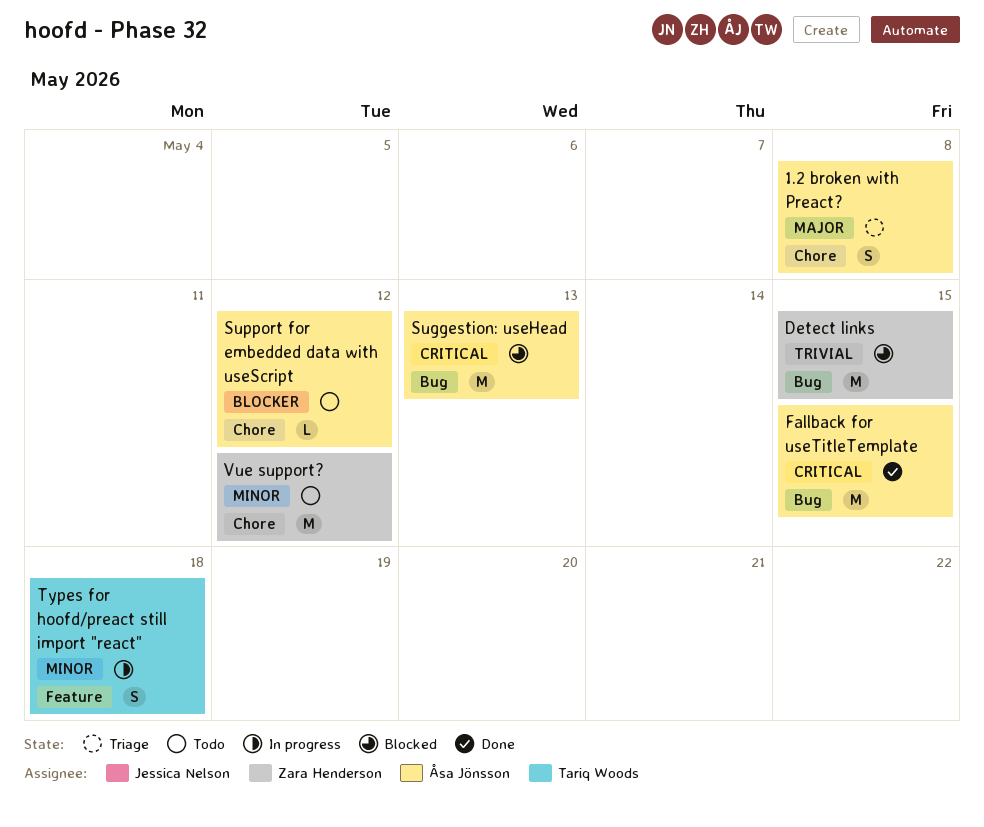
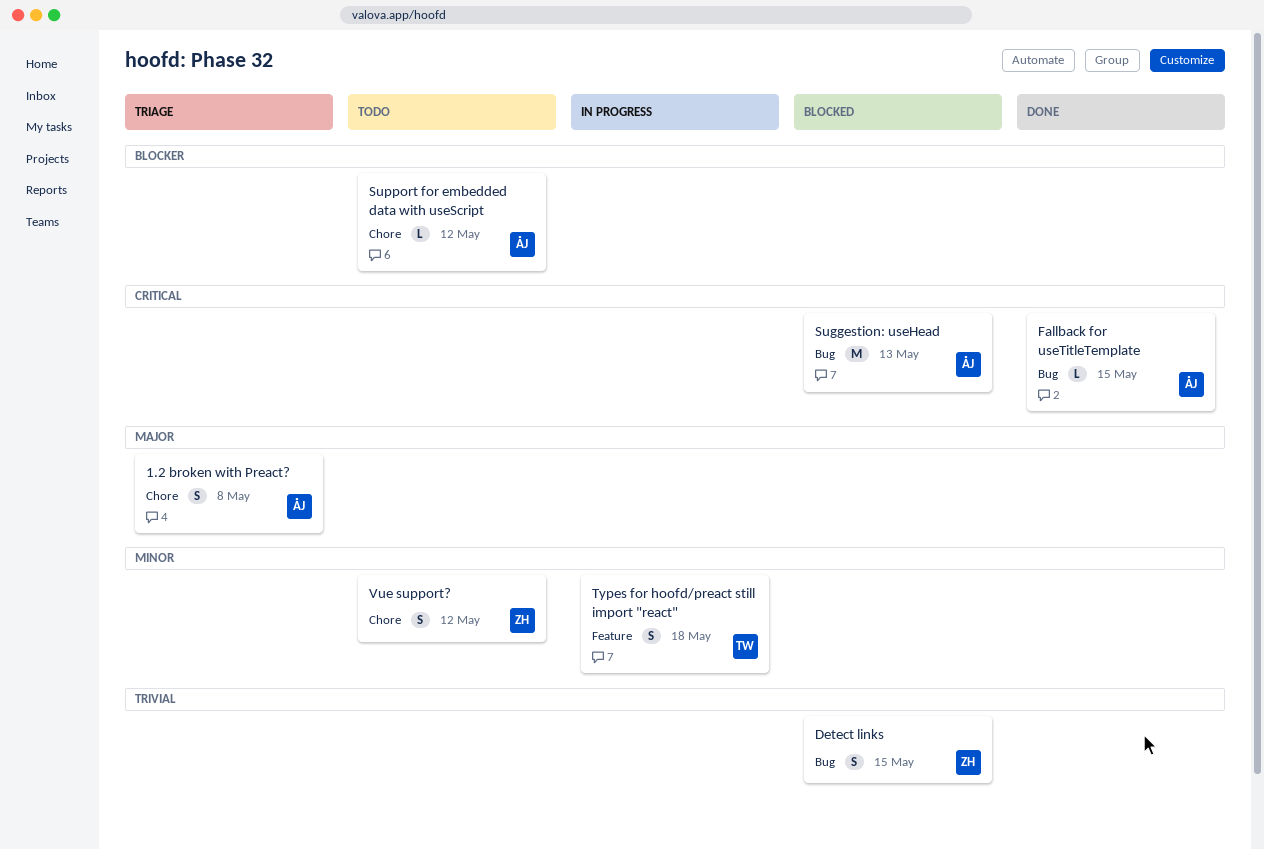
Detect links, estimate: M -> S
Fallback for useTitleTemplate, estimate: M -> L
Vue support?, estimate: M -> S

